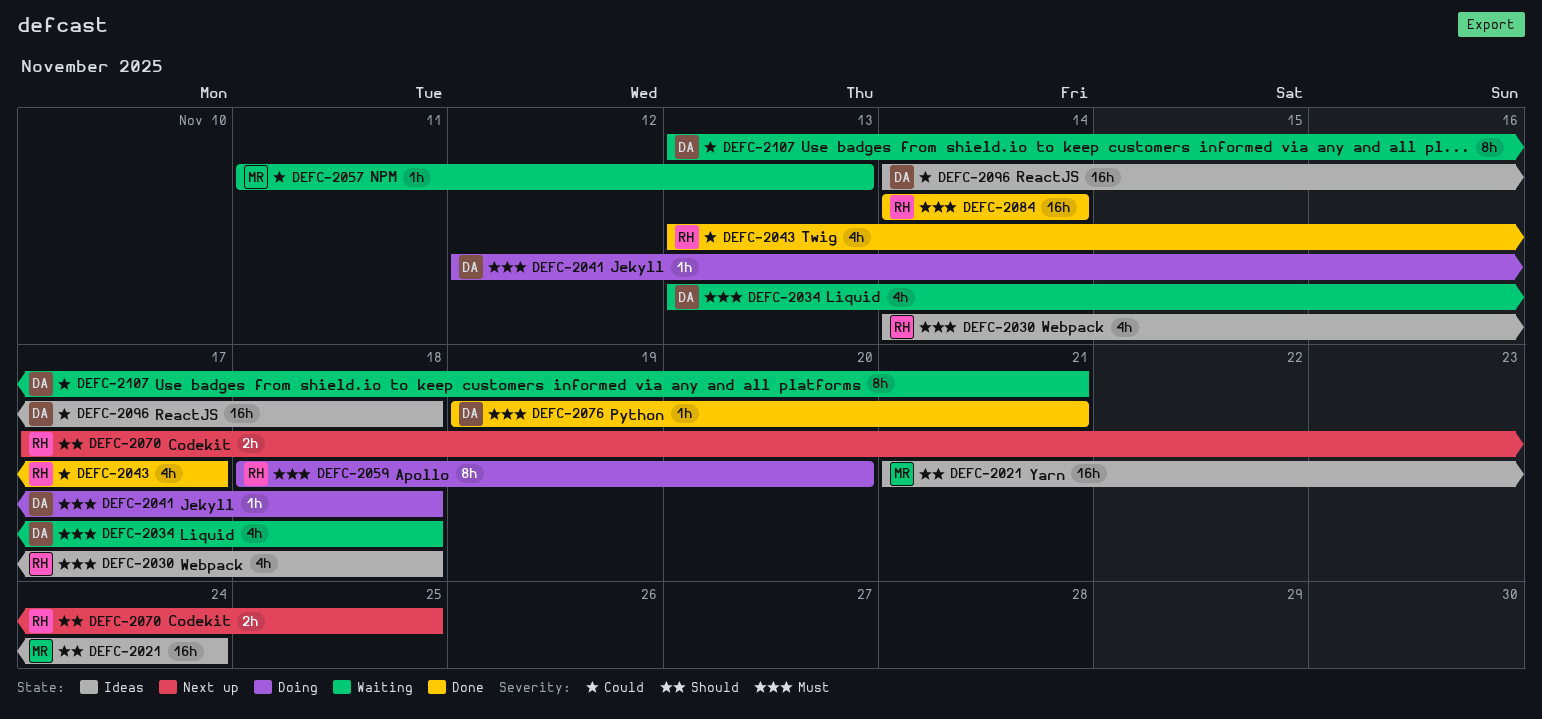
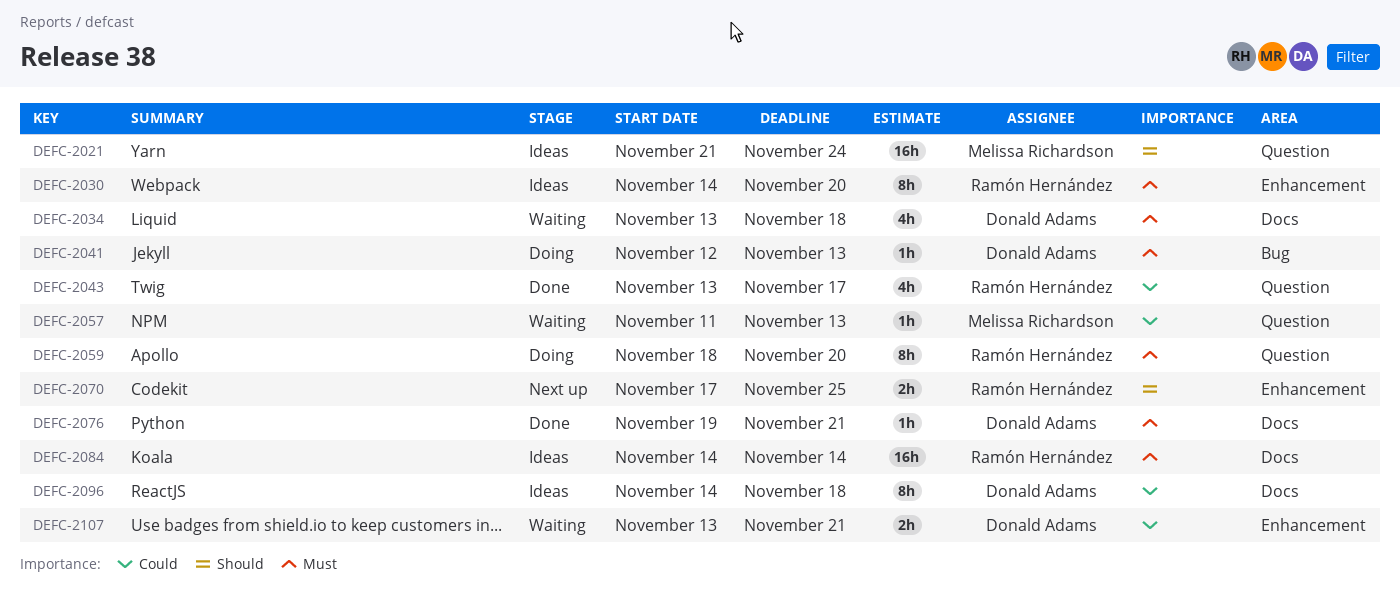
DEFC-2030, estimate: 4h -> 8h
DEFC-2030, due: Nov 18 -> Nov 20
DEFC-2041, due: Nov 18 -> Nov 13
DEFC-2084, status: Done -> Ideas
DEFC-2096, estimate: 16h -> 8h
DEFC-2107, estimate: 8h -> 2h

